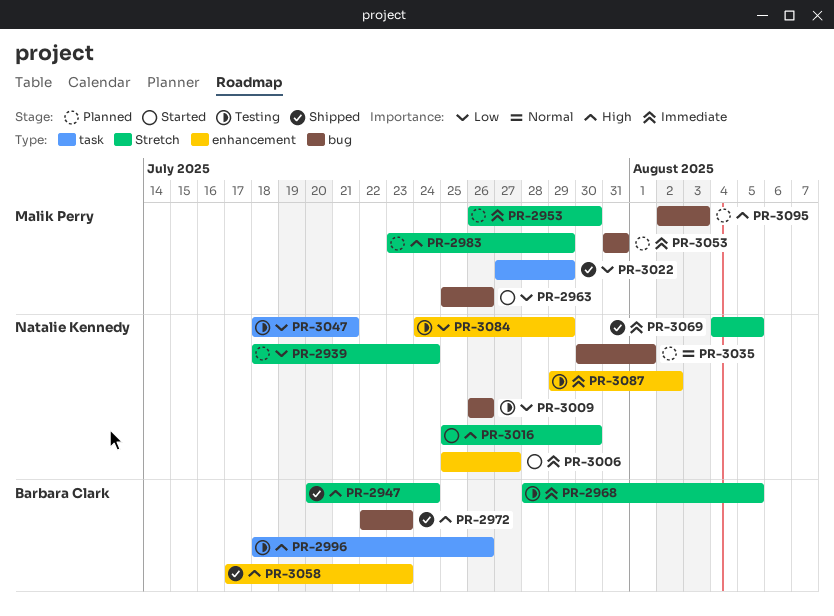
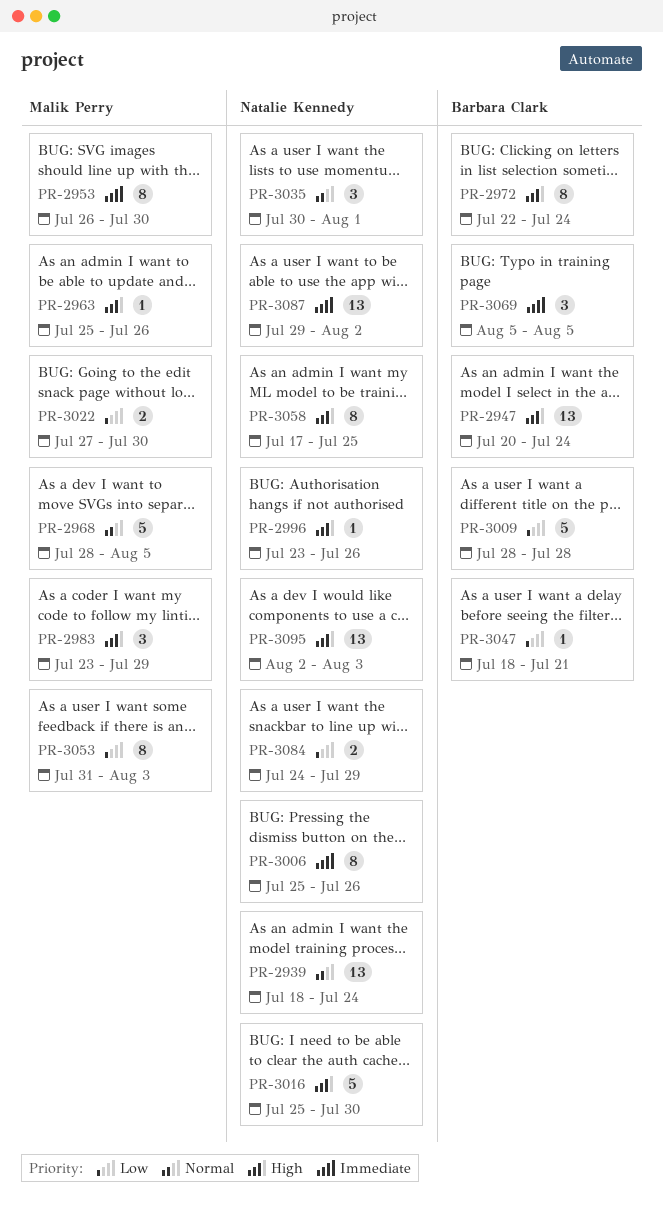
PR-2939, priority: Low -> Normal
PR-2963, priority: Low -> High
PR-2968, owner: Barbara Clark -> Malik Perry
PR-2968, priority: Immediate -> Normal
PR-2972, due: Jul 23 -> Jul 24
PR-2996, owner: Barbara Clark -> Natalie Kennedy
PR-2996, start: Jul 18 -> Jul 23
PR-3006, due: Jul 27 -> Jul 26
PR-3009, owner: Natalie Kennedy -> Barbara Clark
PR-3009, start: Jul 26 -> Jul 28
PR-3009, due: Jul 26 -> Jul 28
PR-3022, due: Jul 29 -> Jul 30
PR-3047, owner: Natalie Kennedy -> Barbara Clark
PR-3053, priority: Immediate -> Low
PR-3053, due: Jul 31 -> Aug 3
PR-3058, owner: Barbara Clark -> Natalie Kennedy
PR-3058, due: Jul 23 -> Jul 25
PR-3069, owner: Natalie Kennedy -> Barbara Clark
PR-3069, start: Aug 4 -> Aug 5
PR-3095, owner: Malik Perry -> Natalie Kennedy

